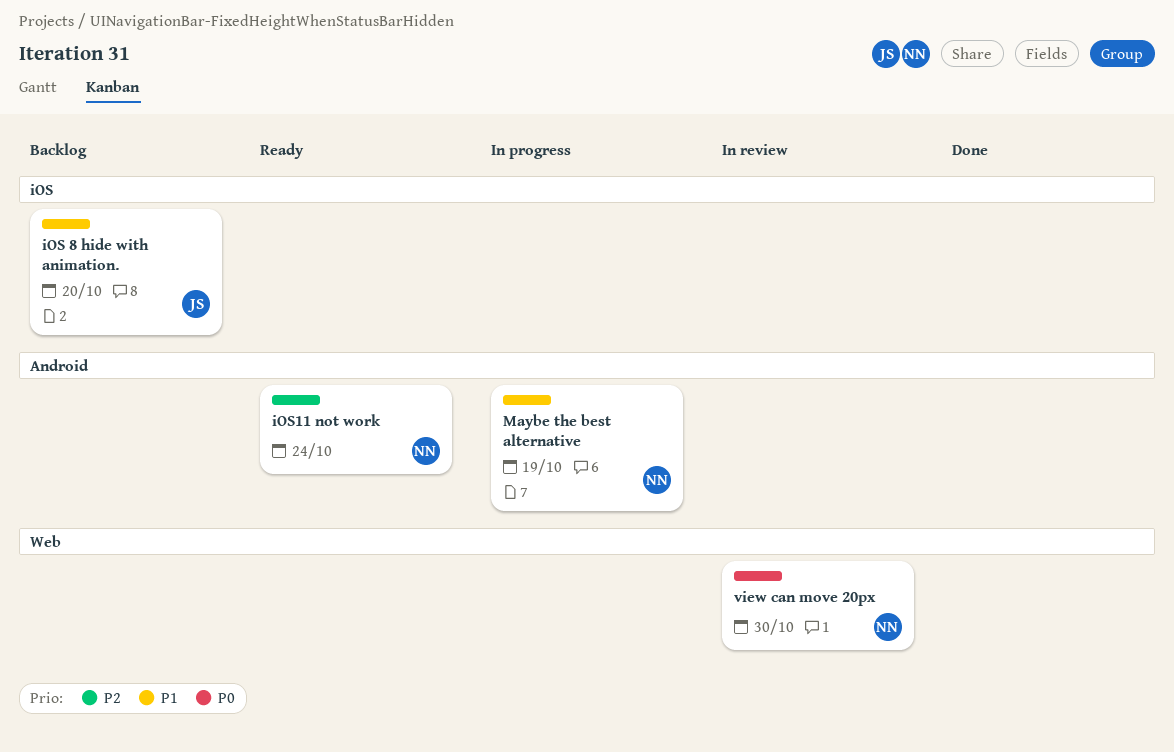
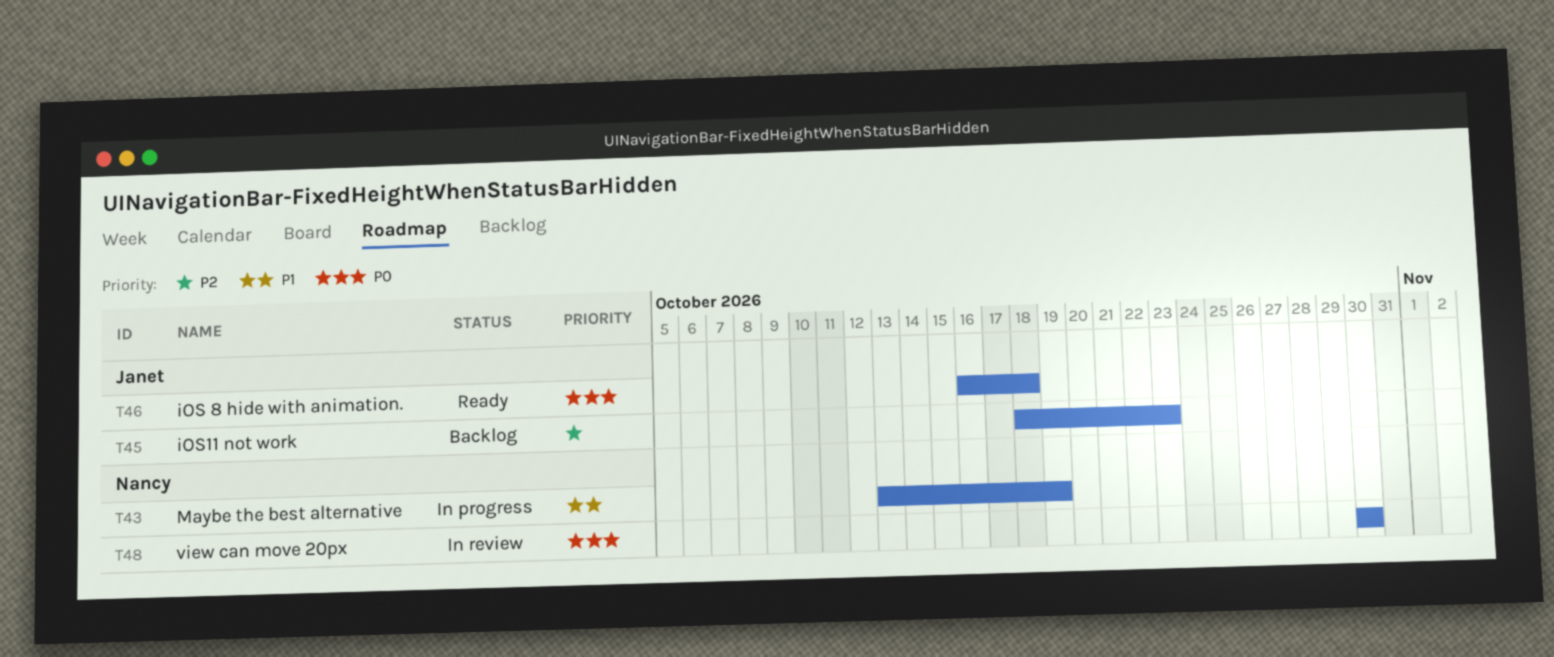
iOS 8 hide with animation., status: Backlog -> Ready
iOS 8 hide with animation., priority: P1 -> P0
iOS 8 hide with animation., due: Oct 20 -> Oct 18
iOS11 not work, status: Ready -> Backlog
iOS11 not work, owner: Nancy -> Janet
iOS11 not work, due: Oct 24 -> Oct 23

